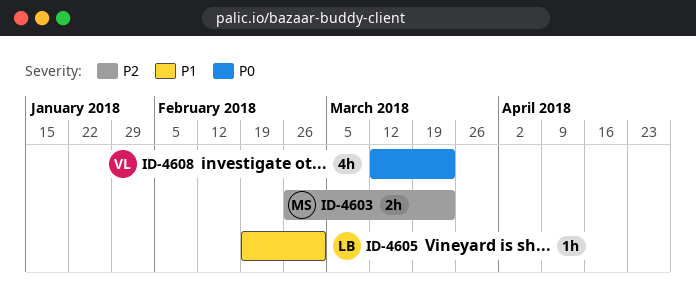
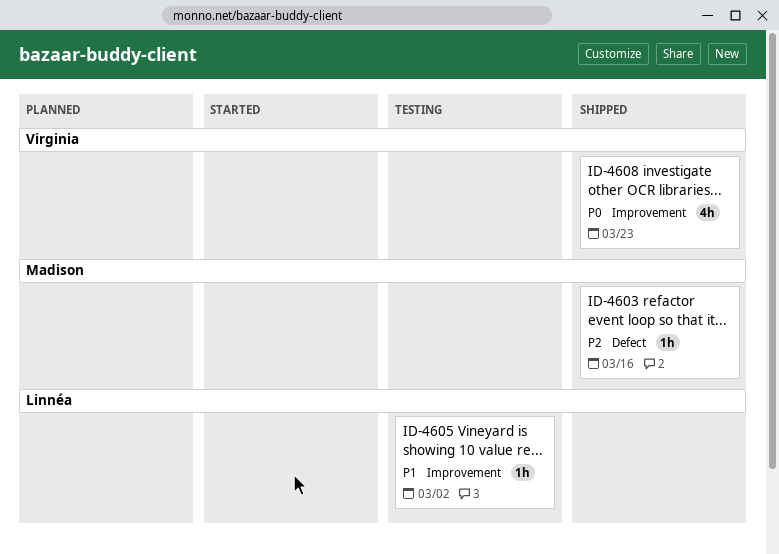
ID-4603, estimate: 2h -> 1h
ID-4603, due: Mar 23 -> Mar 16

